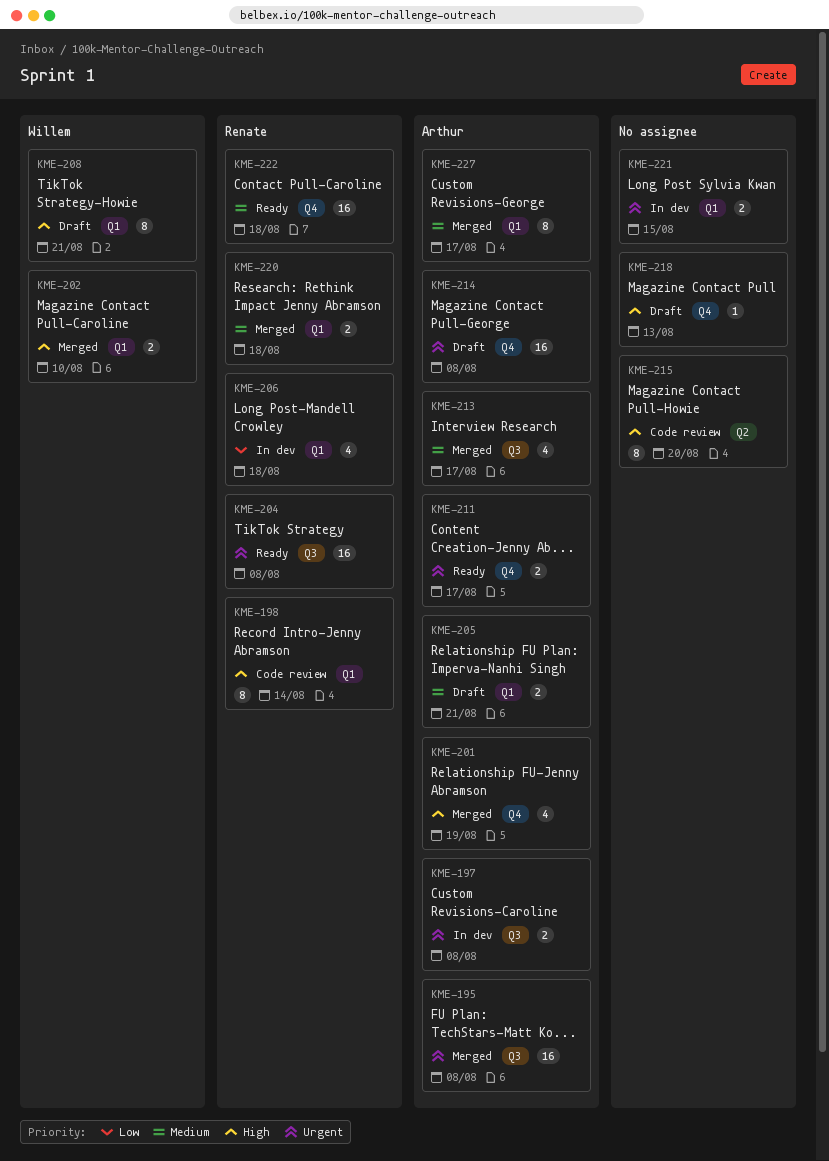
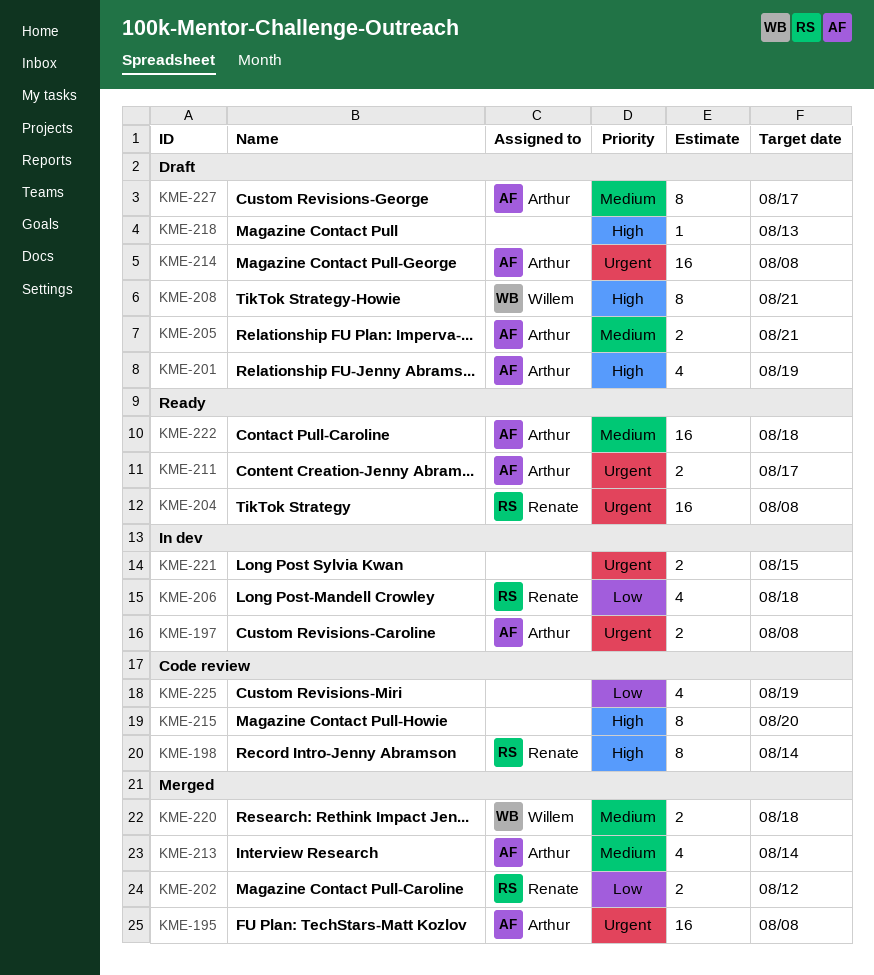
KME-201, status: Merged -> Draft
KME-202, owner: Willem -> Renate
KME-202, priority: High -> Low
KME-202, due: Aug 10 -> Aug 12
KME-213, due: Aug 17 -> Aug 14
KME-220, owner: Renate -> Willem
KME-222, owner: Renate -> Arthur
KME-225: none -> present
KME-227, status: Merged -> Draft

